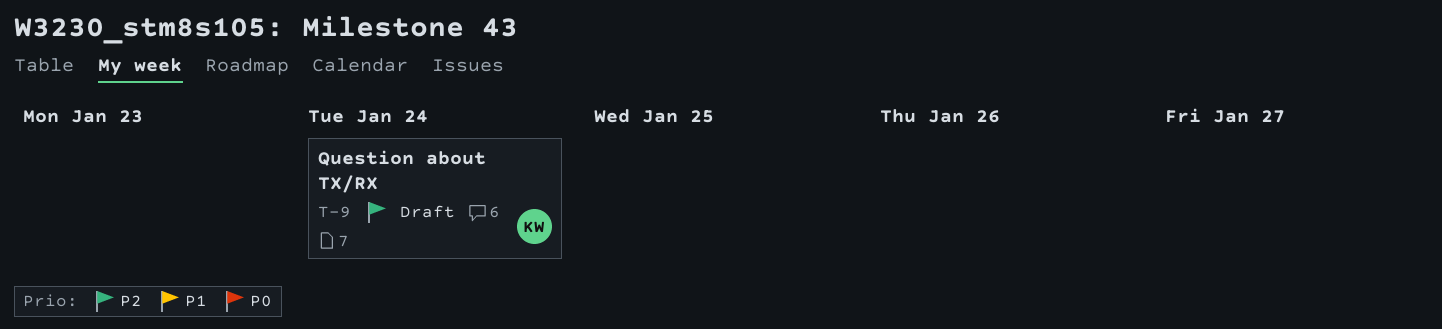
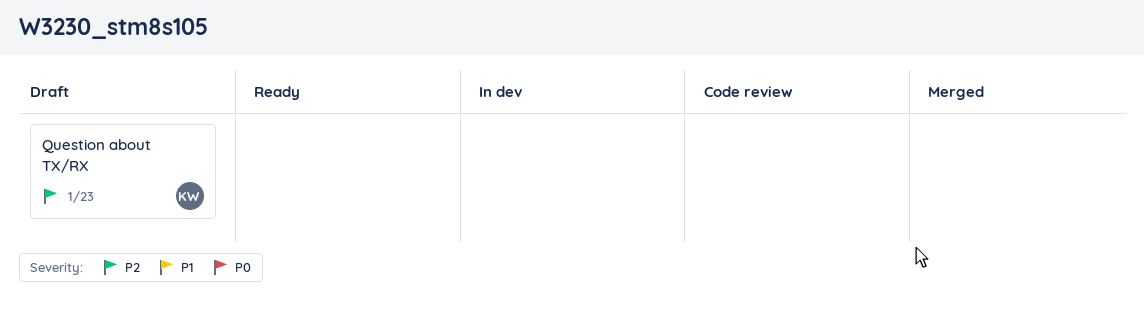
Question about TX/RX, due: Jan 24 -> Jan 23

